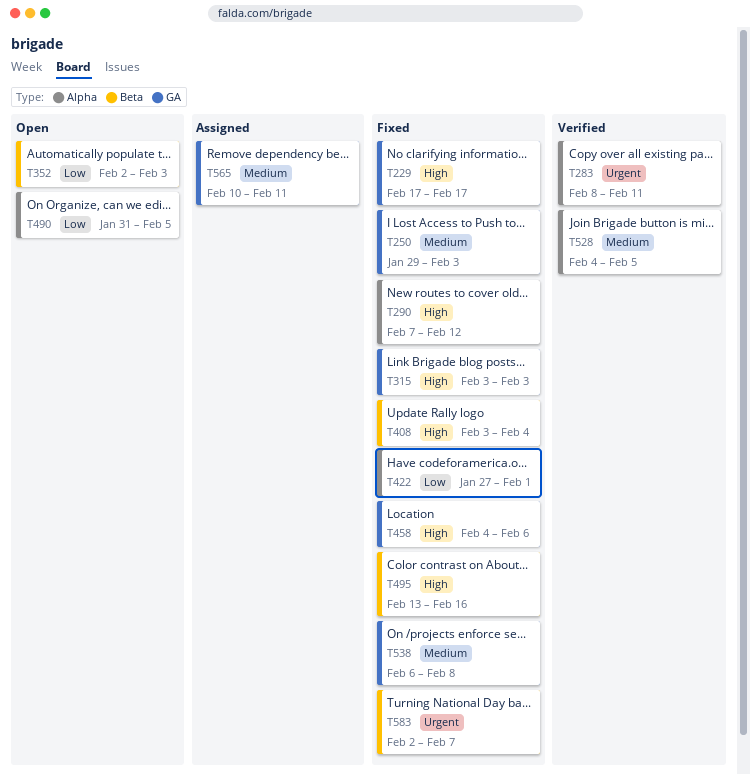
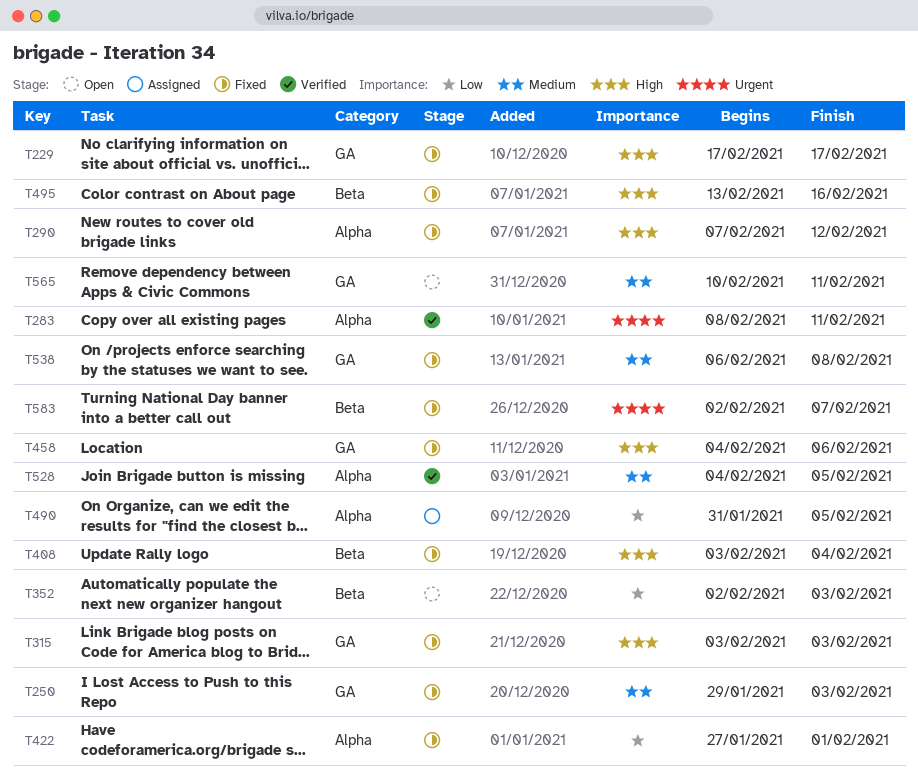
T490, status: Open -> Assigned
T565, status: Assigned -> Open

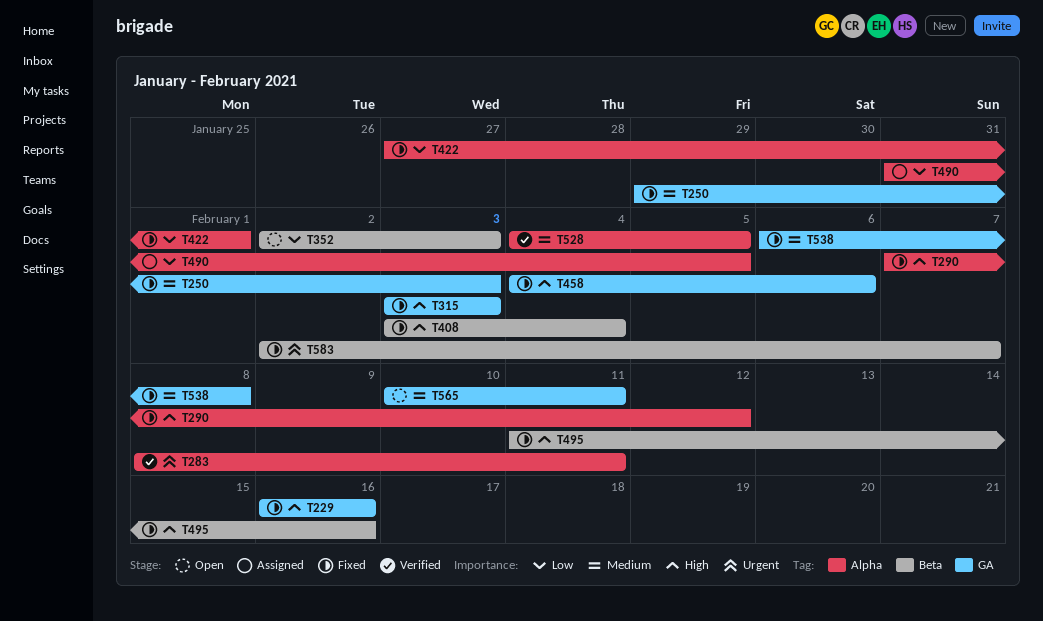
T229, start: Feb 17 -> Feb 16
T229, due: Feb 17 -> Feb 16
T495, start: Feb 13 -> Feb 11

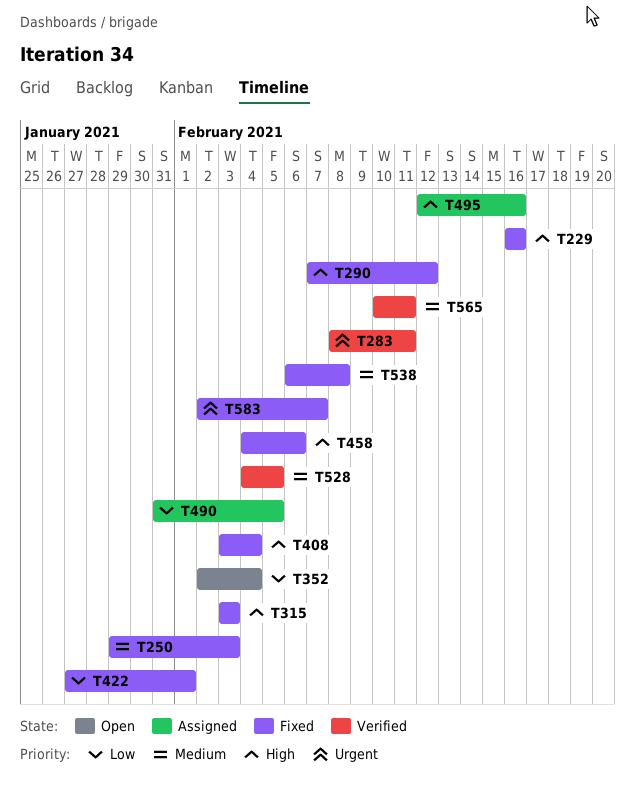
T352, due: Feb 3 -> Feb 4
T495, status: Fixed -> Assigned
T495, start: Feb 11 -> Feb 12
T565, status: Open -> Verified

